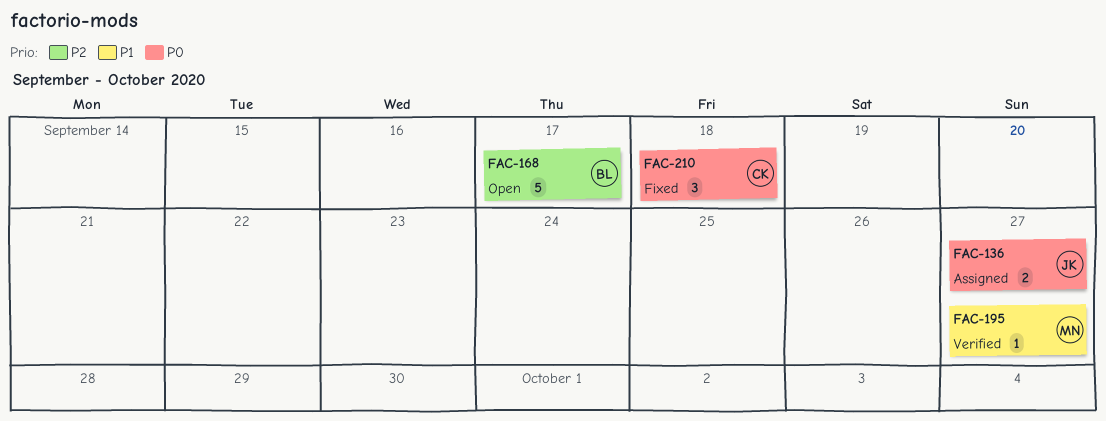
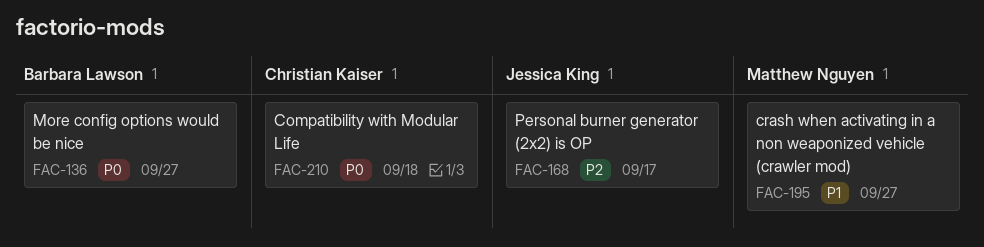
FAC-136, owner: Jessica King -> Barbara Lawson
FAC-168, owner: Barbara Lawson -> Jessica King

